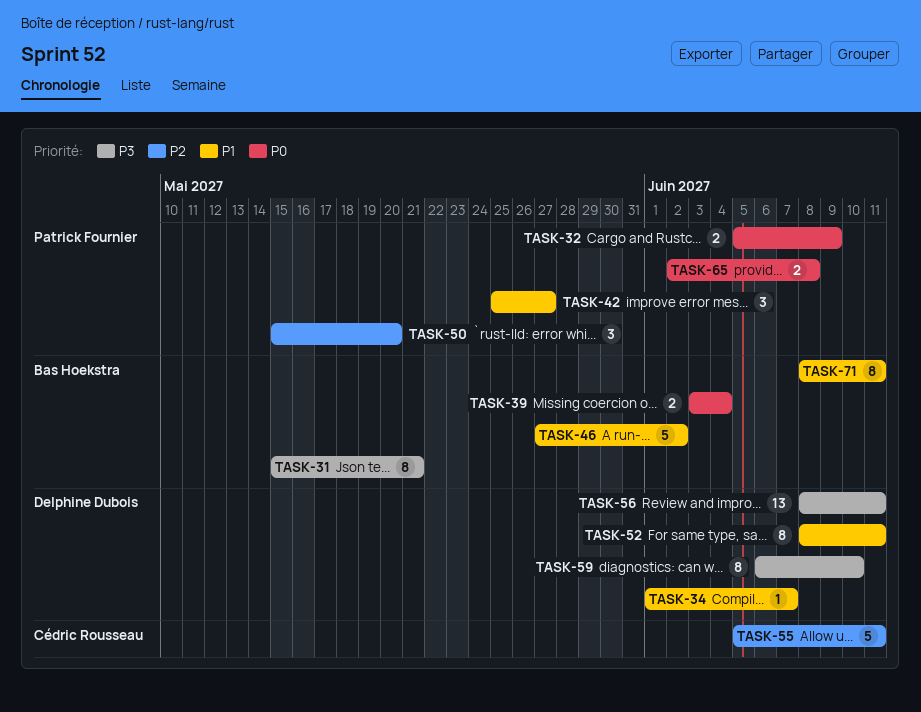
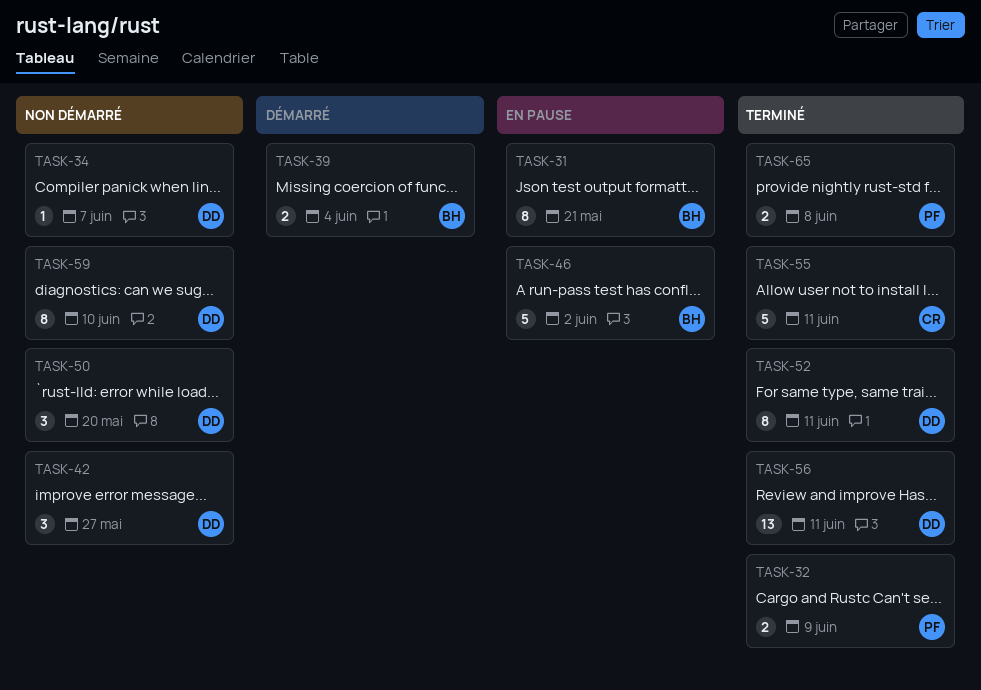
TASK-42, owner: Patrick Fournier -> Delphine Dubois
TASK-50, owner: Patrick Fournier -> Delphine Dubois
TASK-71: present -> none

